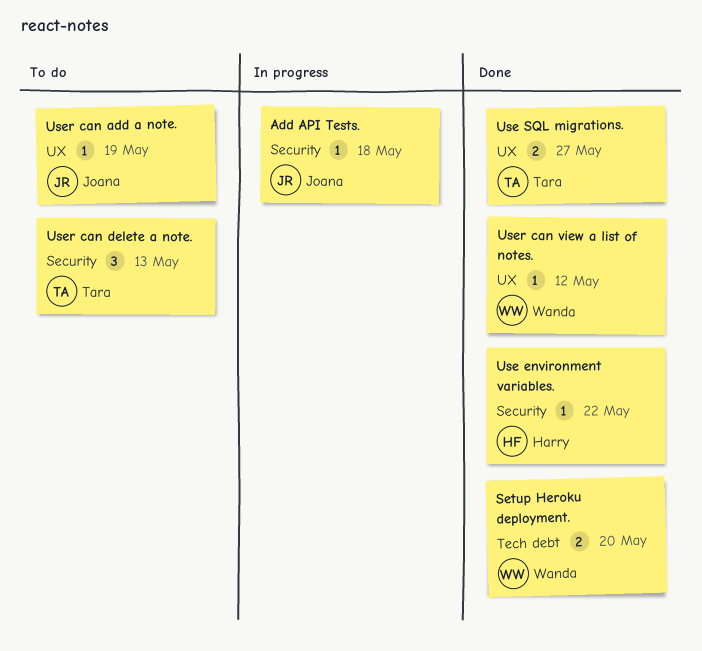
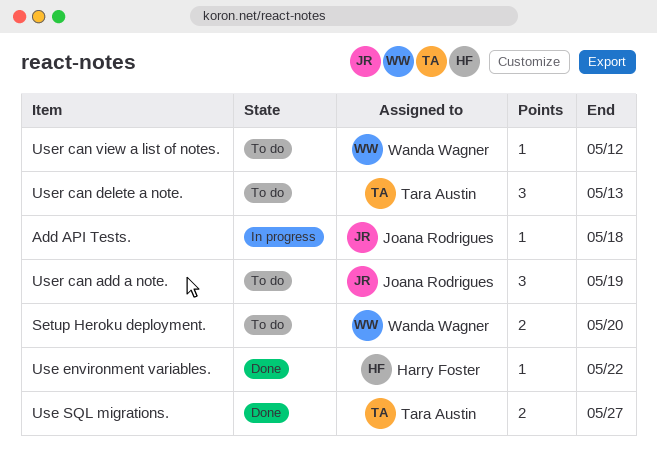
Setup Heroku deployment., status: Done -> To do
User can add a note., estimate: 1 -> 3
User can view a list of notes., status: Done -> To do

